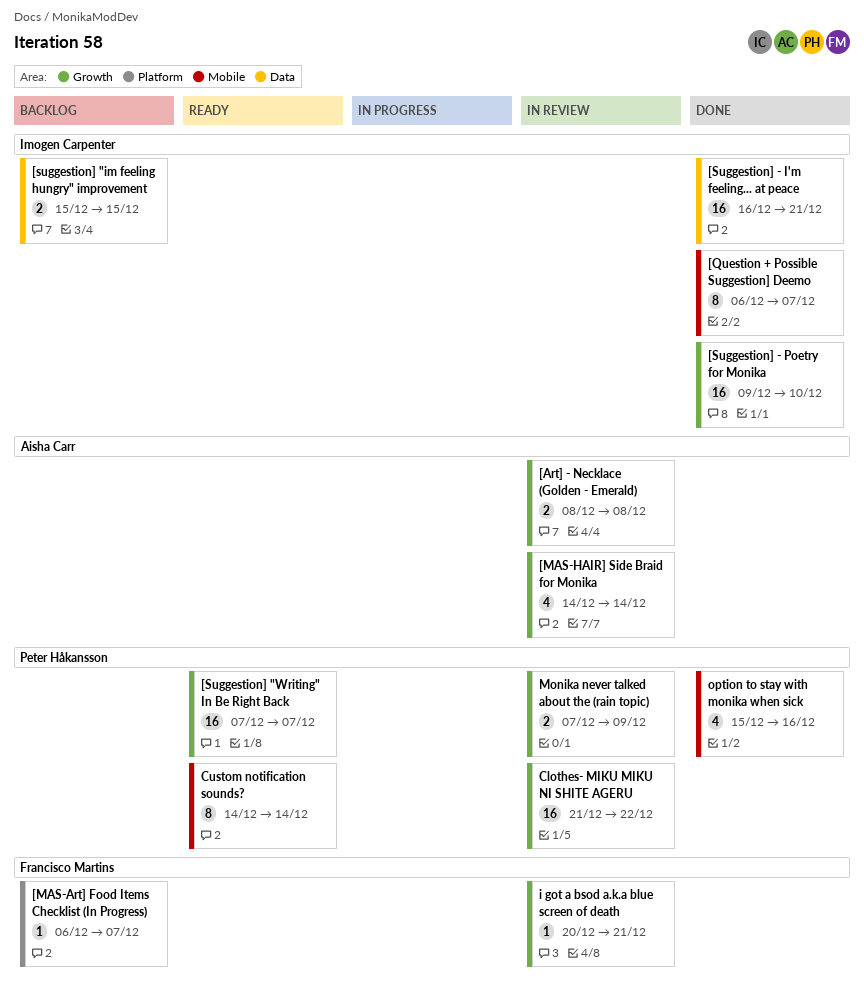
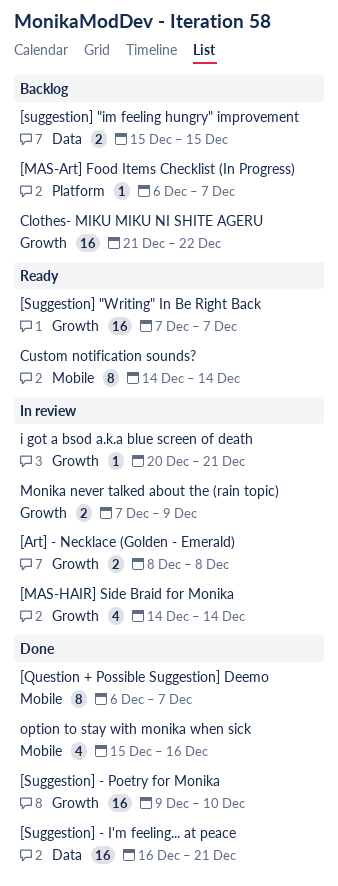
Clothes- MIKU MIKU NI SHITE AGERU, status: In review -> Backlog

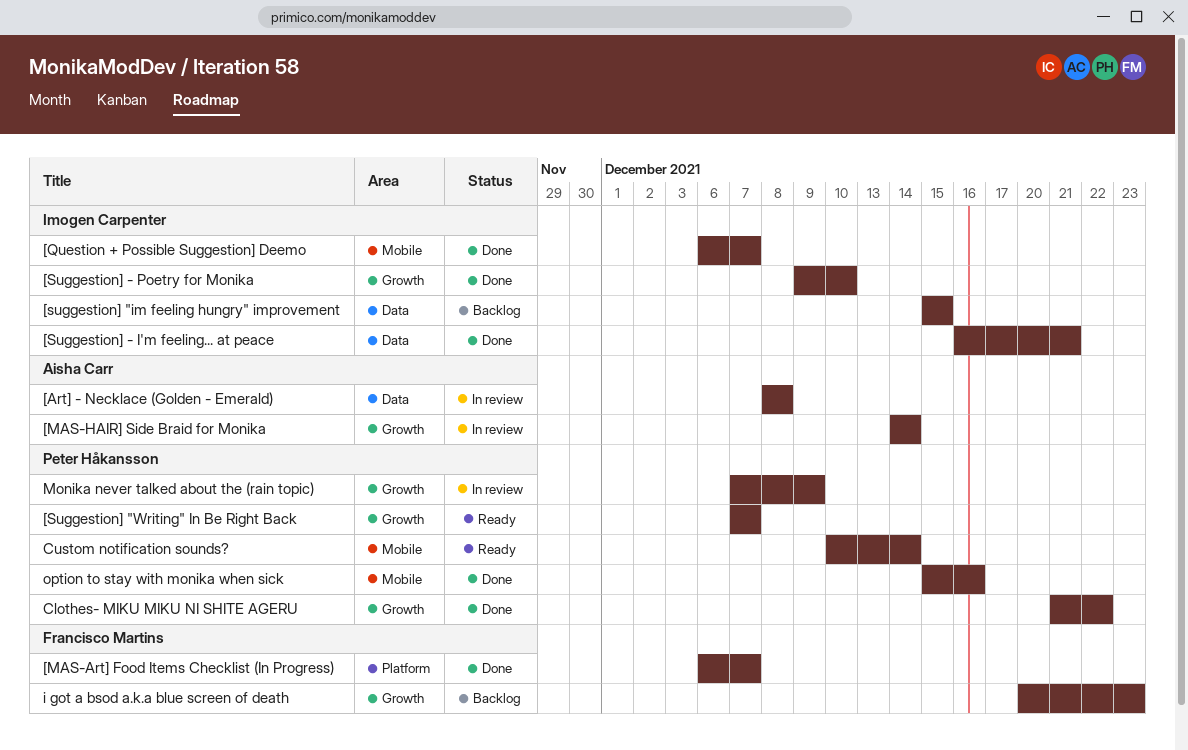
[Art] - Necklace (Golden - Emerald), label: Growth -> Data
[MAS-Art] Food Items Checklist (In Progress), status: Backlog -> Done
Clothes- MIKU MIKU NI SHITE AGERU, status: Backlog -> Done
Custom notification sounds?, start: Dec 14 -> Dec 10
i got a bsod a.k.a blue screen of death, status: In review -> Backlog
i got a bsod a.k.a blue screen of death, due: Dec 21 -> Dec 23

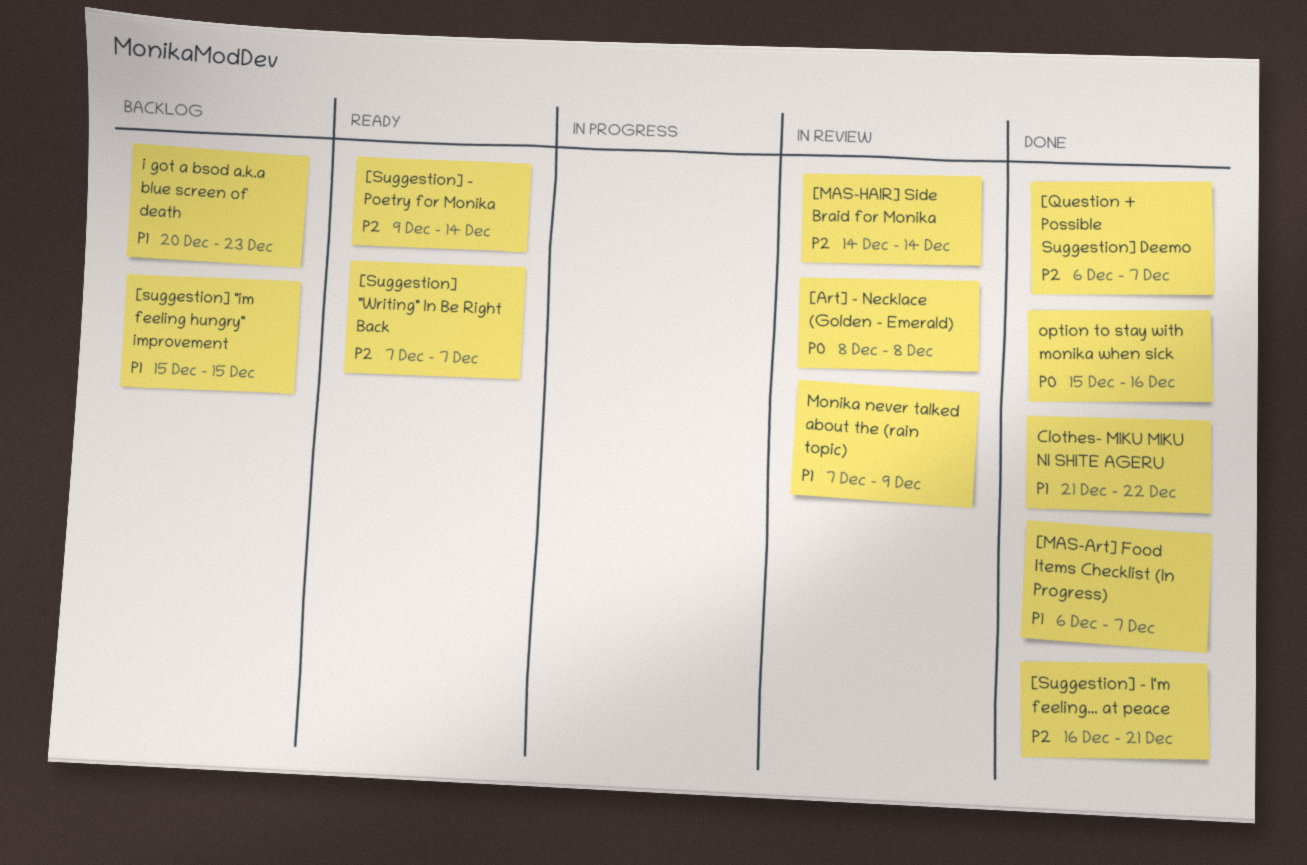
[Suggestion] - Poetry for Monika, status: Done -> Ready
[Suggestion] - Poetry for Monika, due: Dec 10 -> Dec 14
Custom notification sounds?: present -> none

